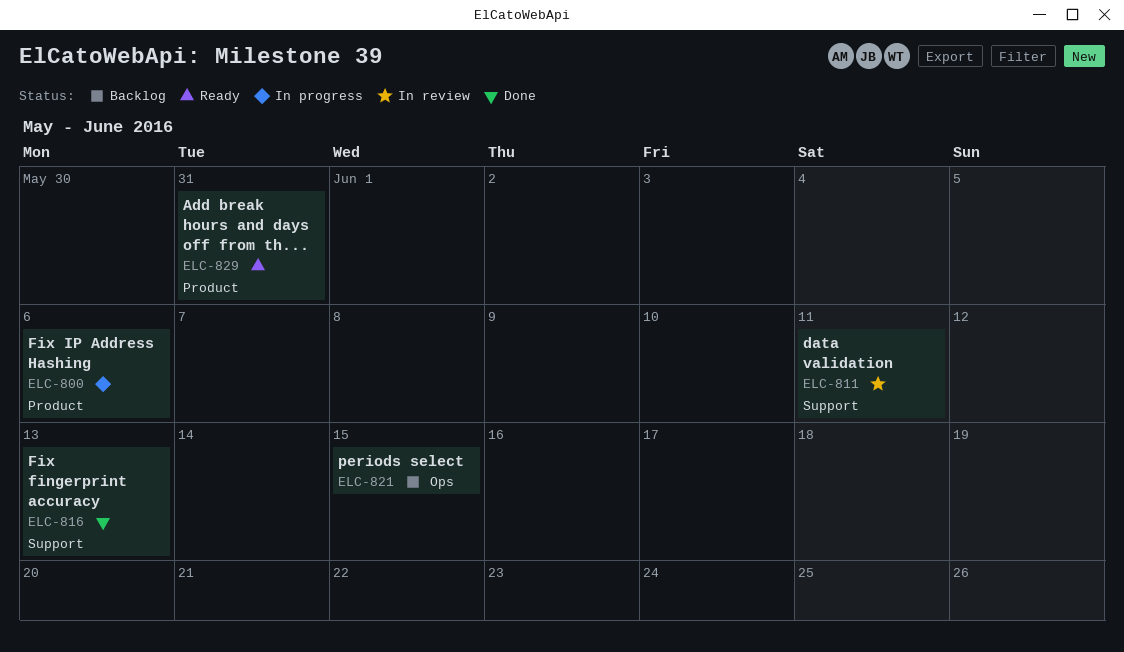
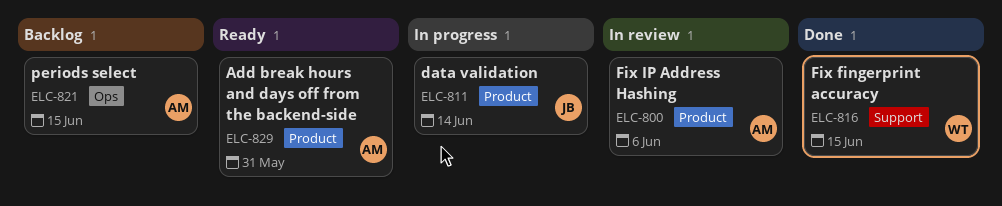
ELC-800, status: In progress -> In review
ELC-811, status: In review -> In progress
ELC-811, label: Support -> Product
ELC-811, due: Jun 11 -> Jun 14
ELC-816, due: Jun 13 -> Jun 15

